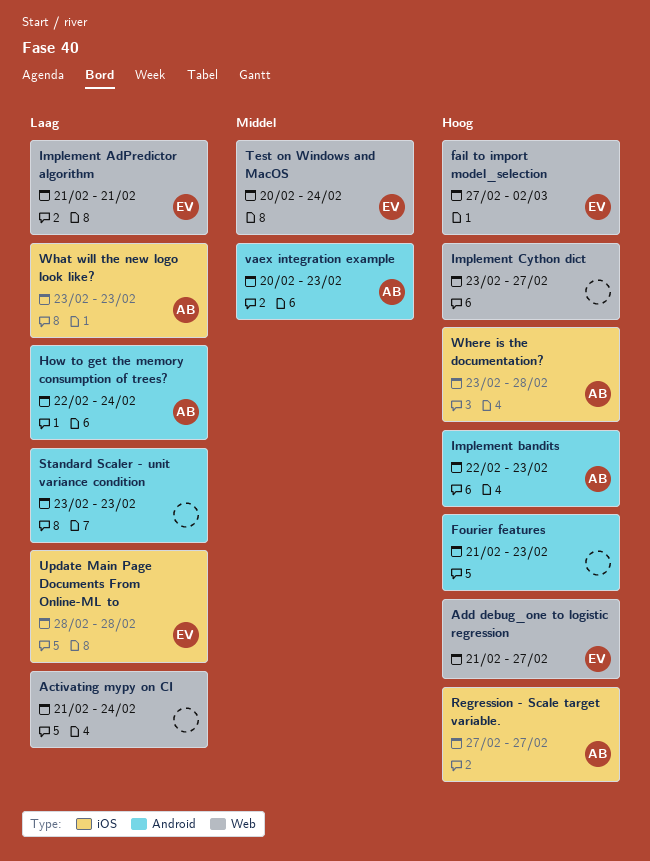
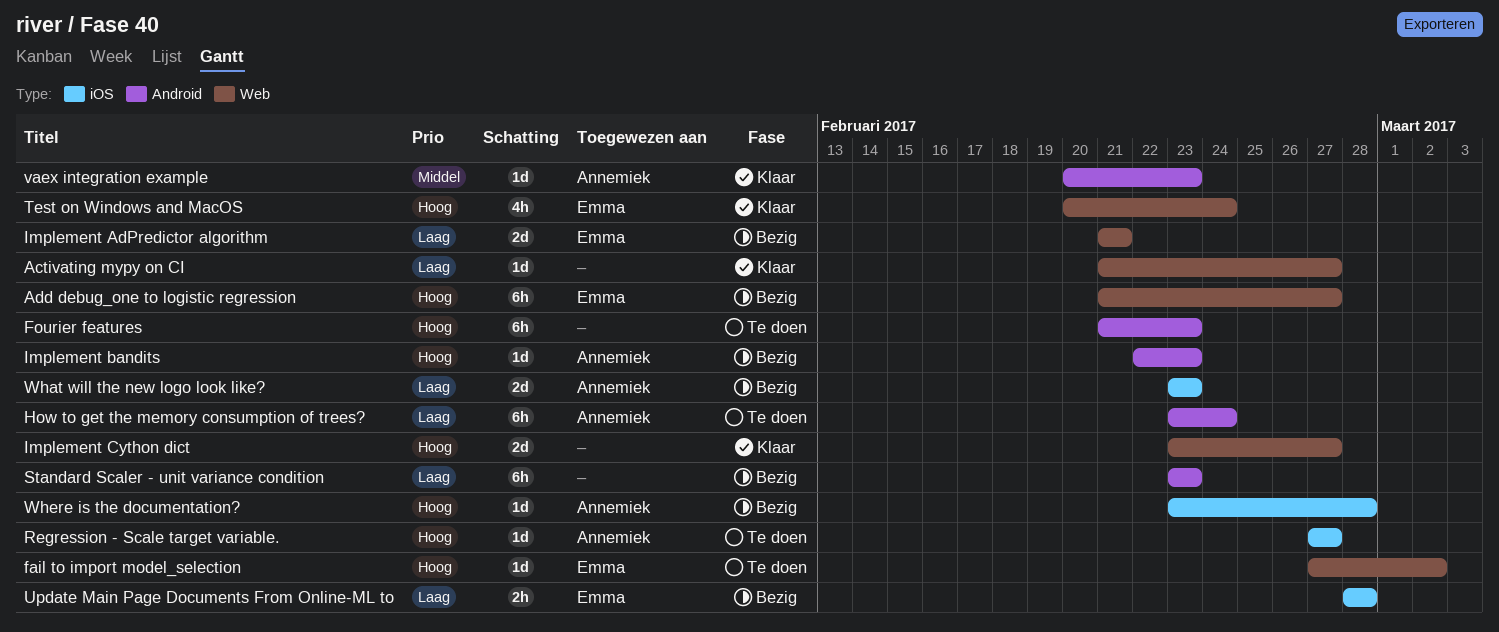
Activating mypy on CI, due: Feb 24 -> Feb 27
How to get the memory consumption of trees?, start: Feb 22 -> Feb 23
Test on Windows and MacOS, priority: Middel -> Hoog

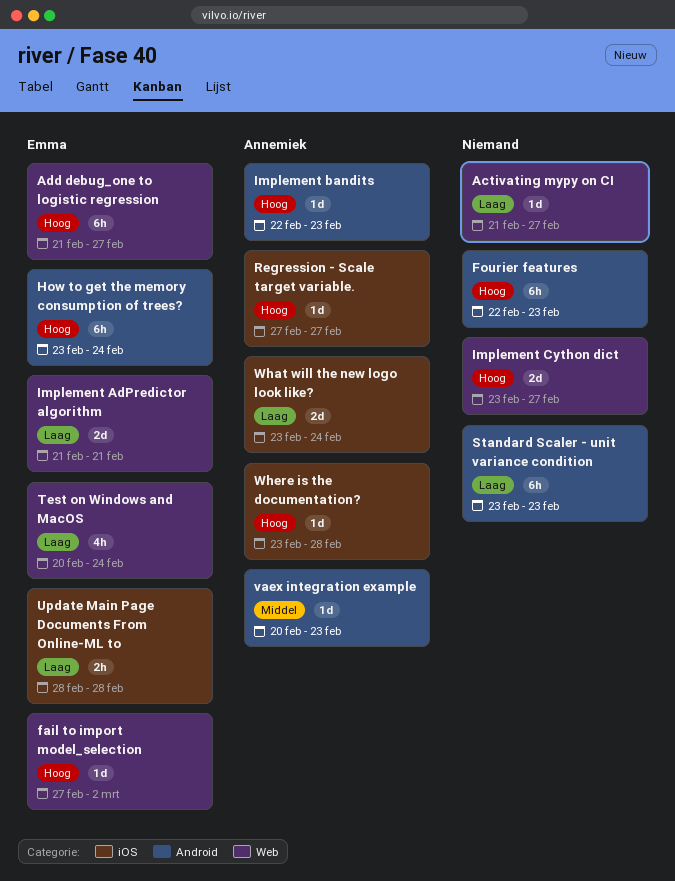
Fourier features, start: Feb 21 -> Feb 22
How to get the memory consumption of trees?, owner: Annemiek -> Emma
How to get the memory consumption of trees?, priority: Laag -> Hoog
Test on Windows and MacOS, priority: Hoog -> Laag
What will the new logo look like?, due: Feb 23 -> Feb 24

